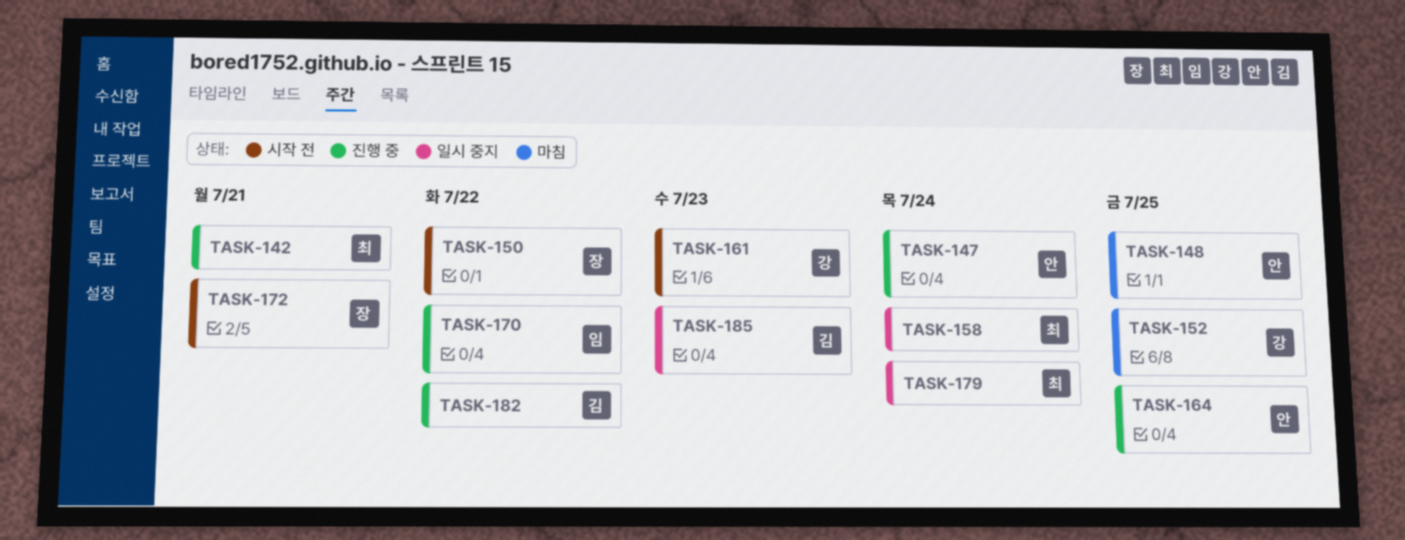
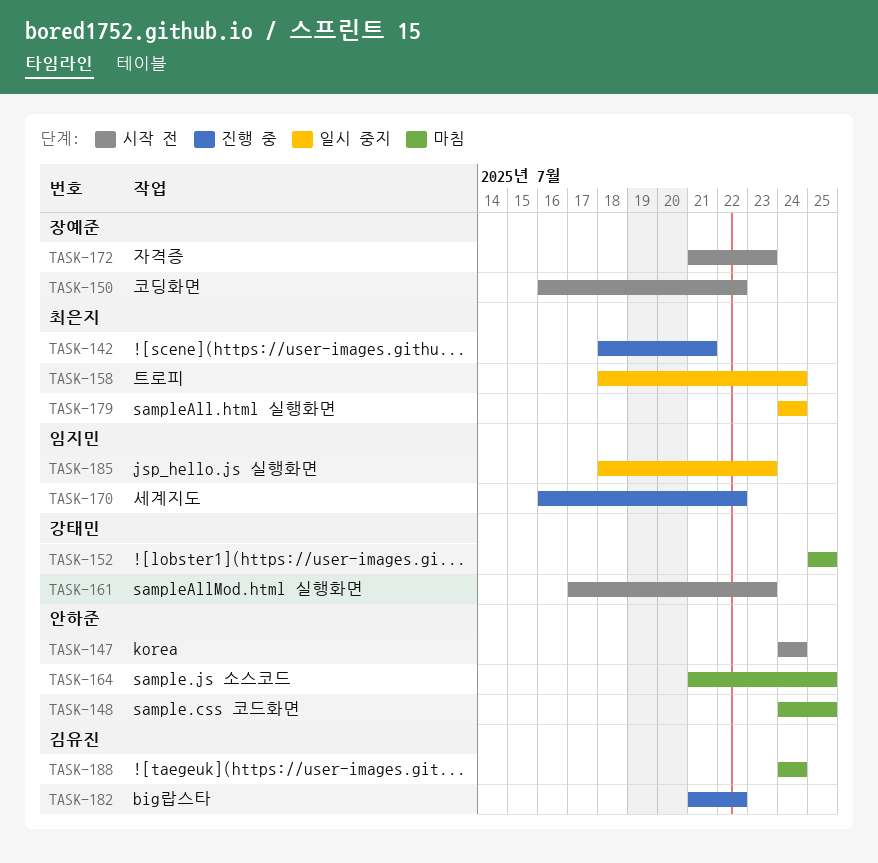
TASK-147, status: 진행 중 -> 시작 전
TASK-164, status: 진행 중 -> 마침
TASK-172, due: Jul 21 -> Jul 23
TASK-185, owner: 김유진 -> 임지민
TASK-188: none -> present

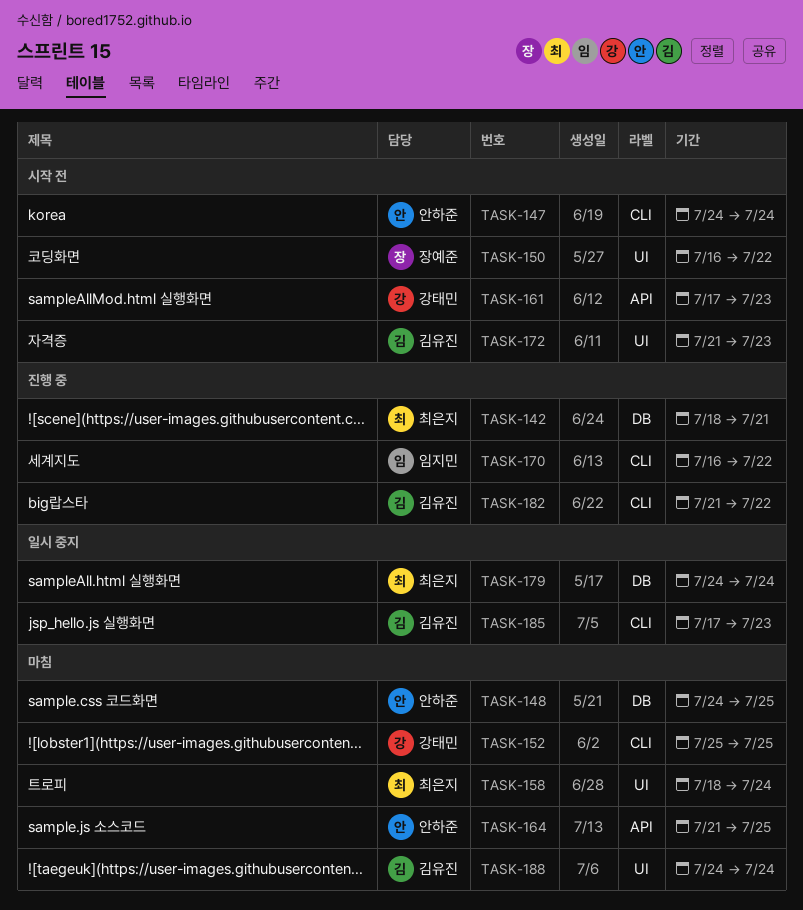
TASK-158, status: 일시 중지 -> 마침
TASK-172, owner: 장예준 -> 김유진
TASK-185, owner: 임지민 -> 김유진
TASK-185, start: Jul 18 -> Jul 17

